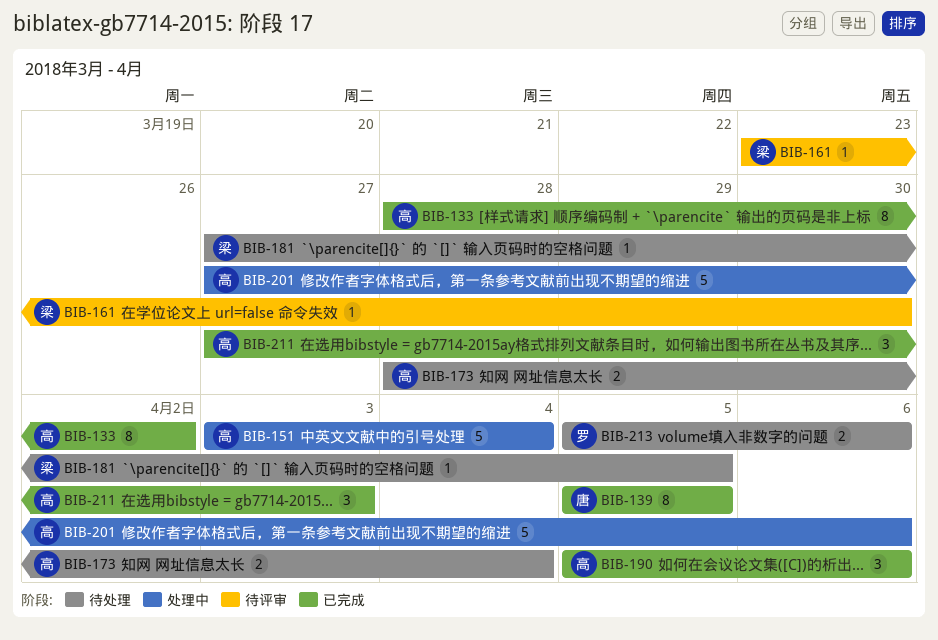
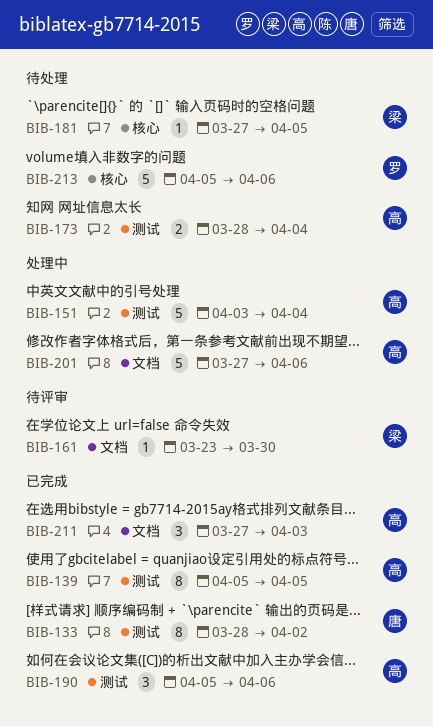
BIB-133, owner: 高 -> 唐
BIB-139, owner: 唐 -> 高
BIB-213, estimate: 2 -> 5

